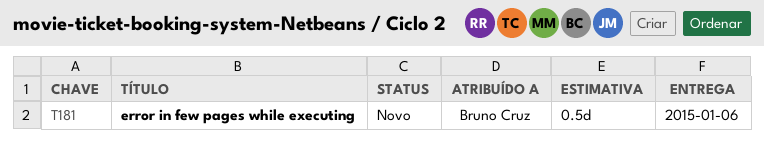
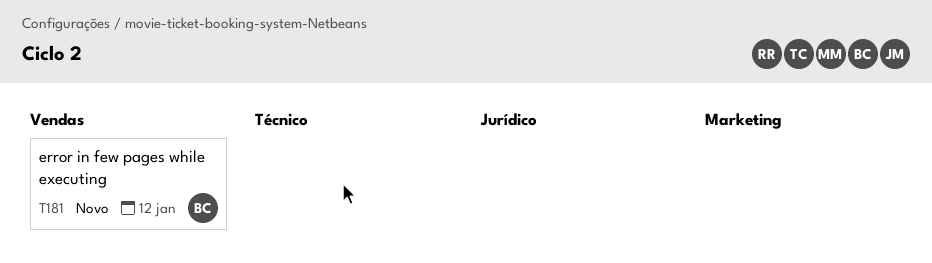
T181, due: Jan 6 -> Jan 12

